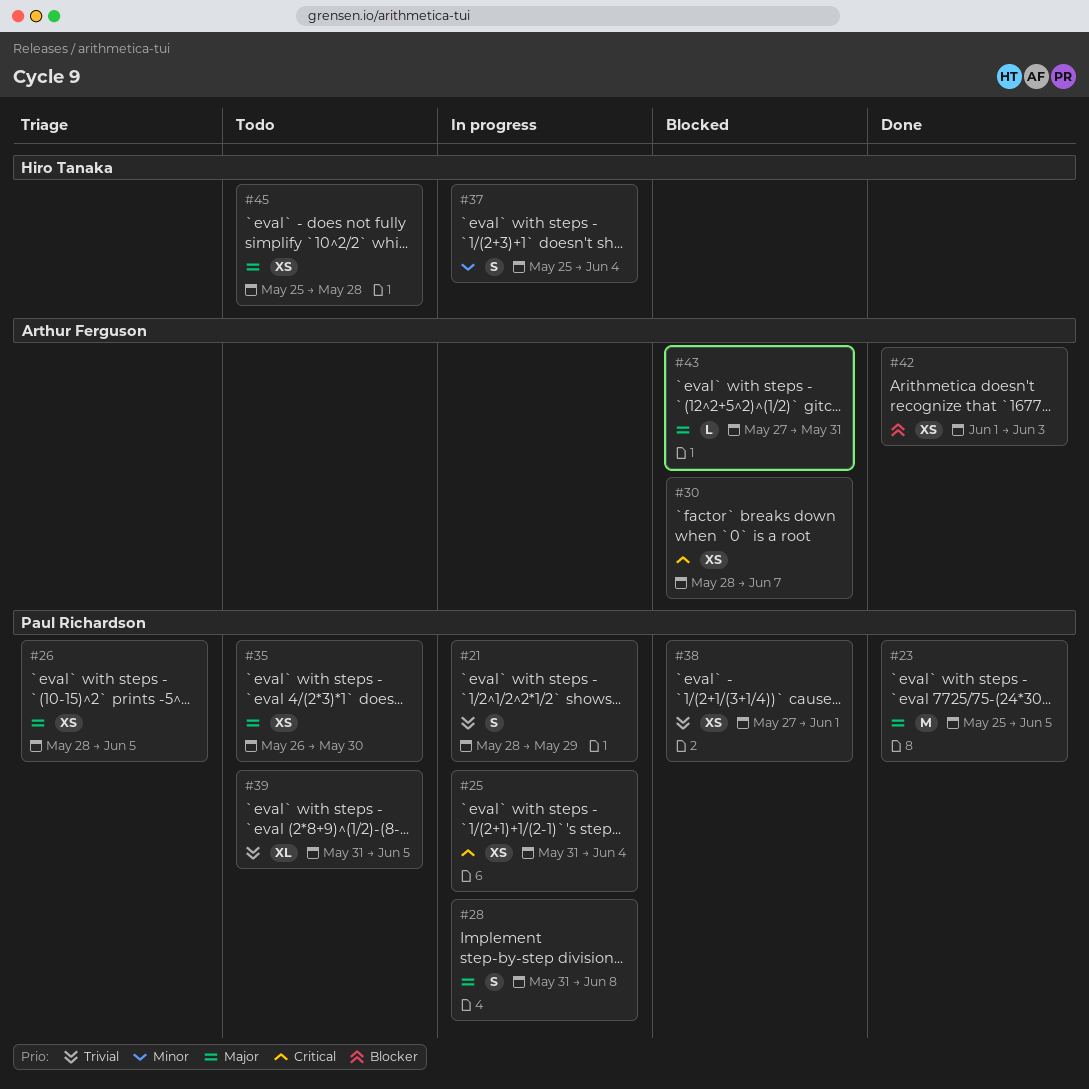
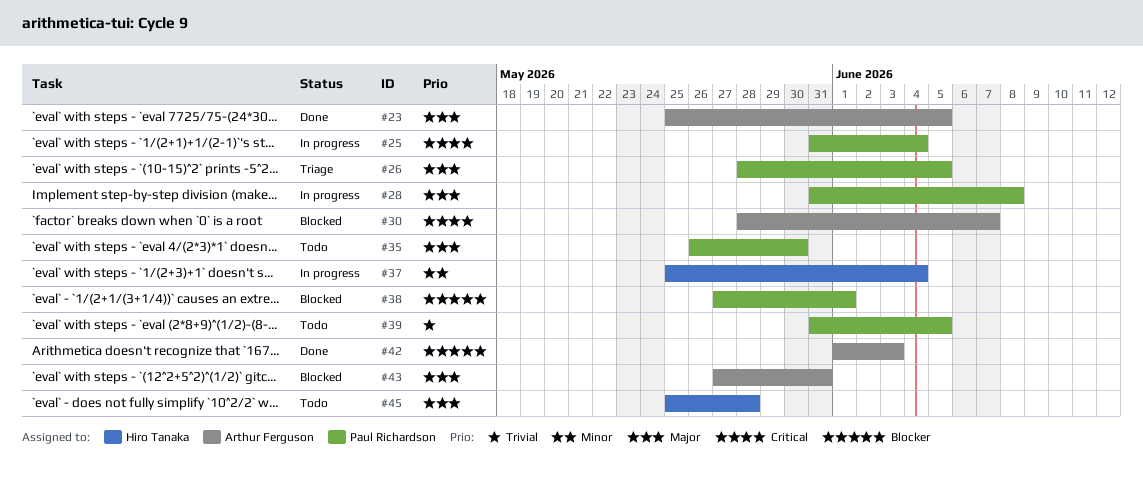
#21: present -> none
#23, owner: Paul Richardson -> Arthur Ferguson
#38, priority: Trivial -> Blocker

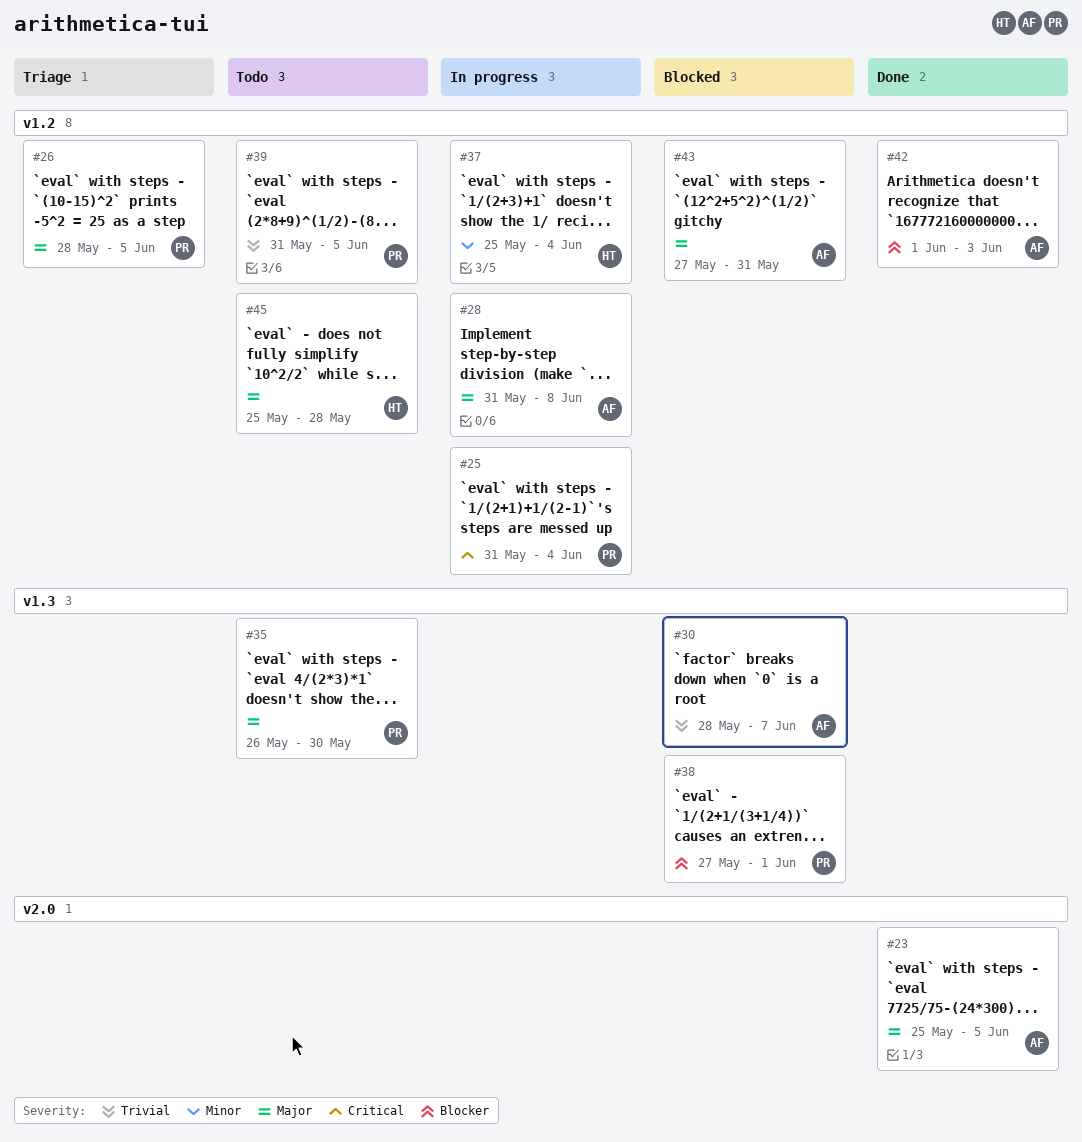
#28, owner: Paul Richardson -> Arthur Ferguson
#30, priority: Critical -> Trivial

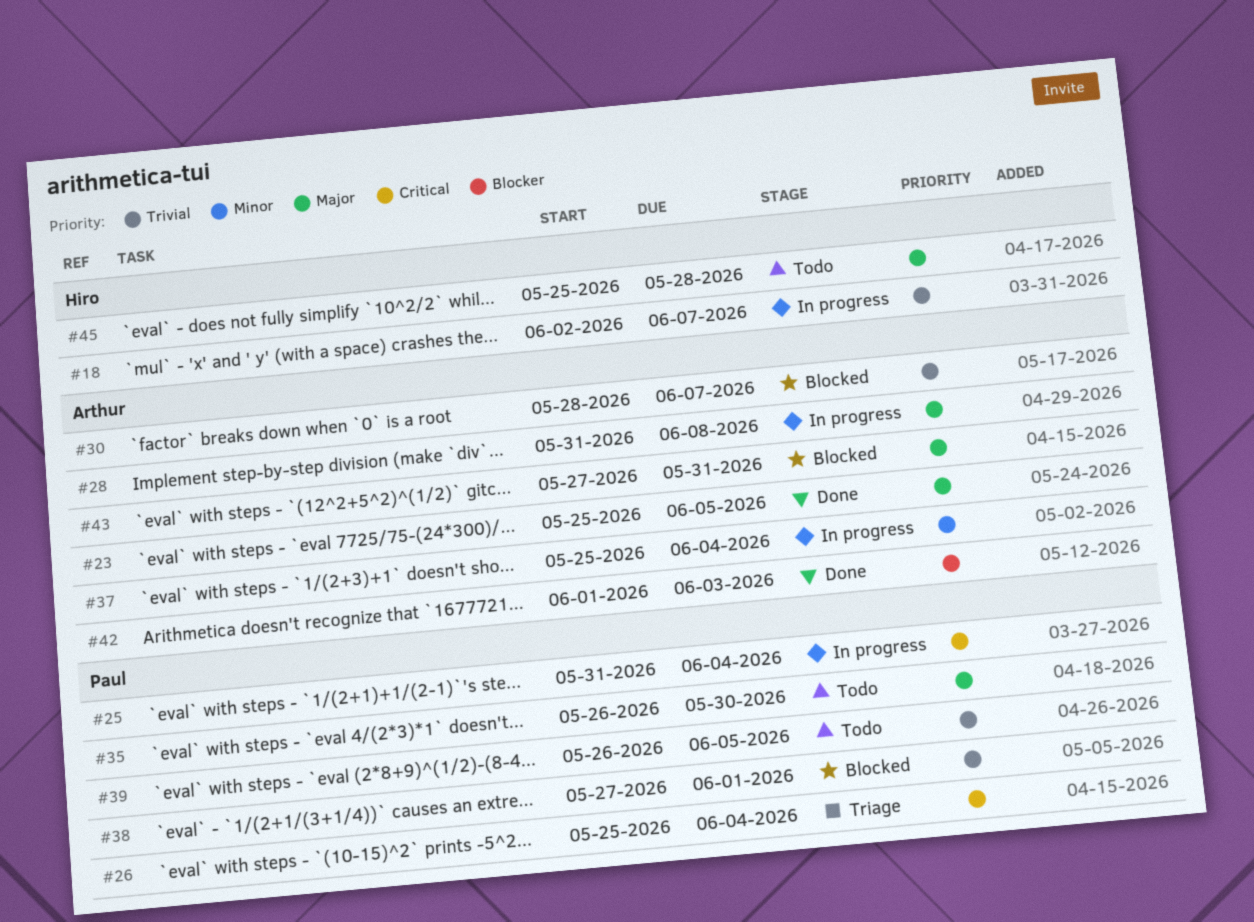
#18: none -> present
#26, priority: Major -> Critical
#26, start: May 28 -> May 25
#26, due: Jun 5 -> Jun 4
#37, owner: Hiro -> Arthur
#38, priority: Blocker -> Trivial
#39, start: May 31 -> May 26

